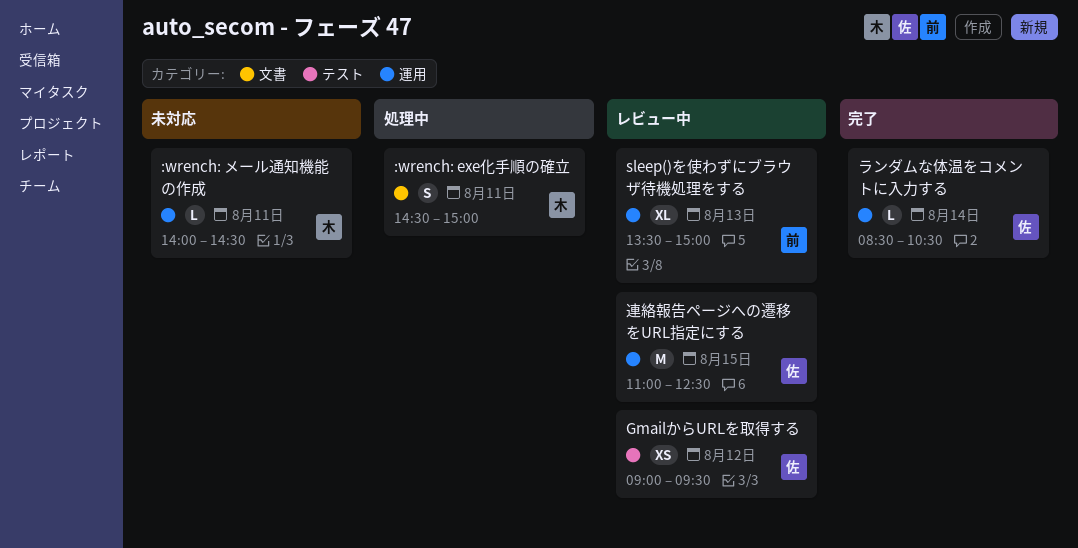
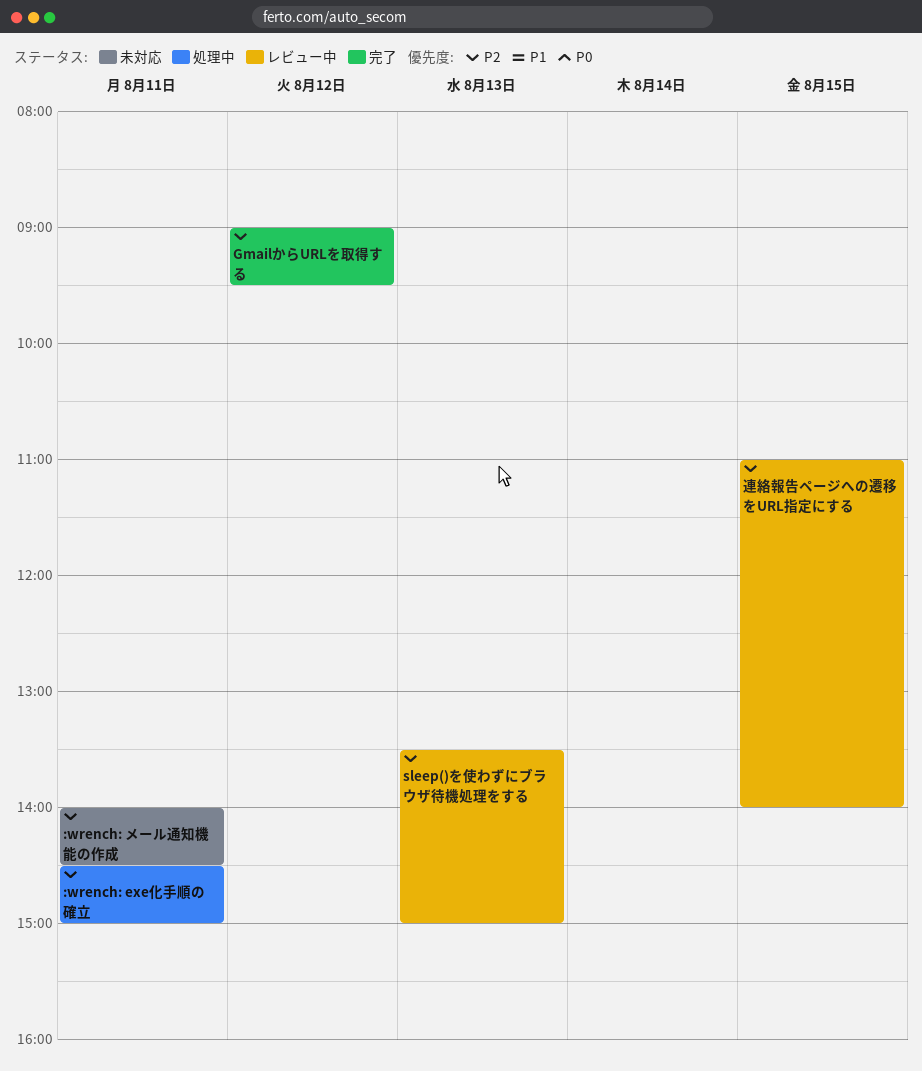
GmailからURLを取得する, status: レビュー中 -> 完了
ランダムな体温をコメントに入力する: present -> none
連絡報告ページへの遷移をURL指定にする, ends: 12:30 -> 14:00

